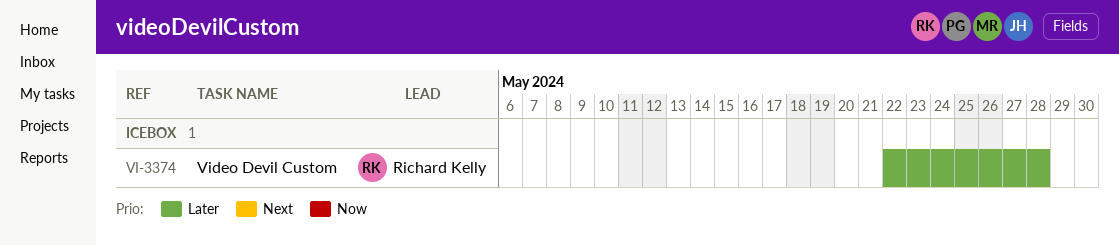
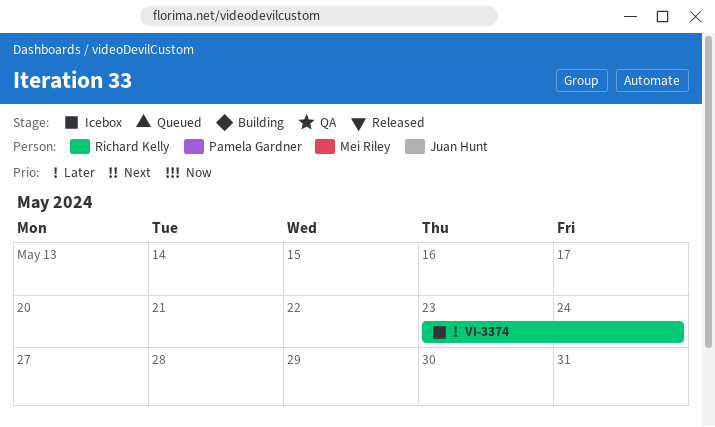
VI-3374, start: May 22 -> May 23
VI-3374, due: May 28 -> May 24

